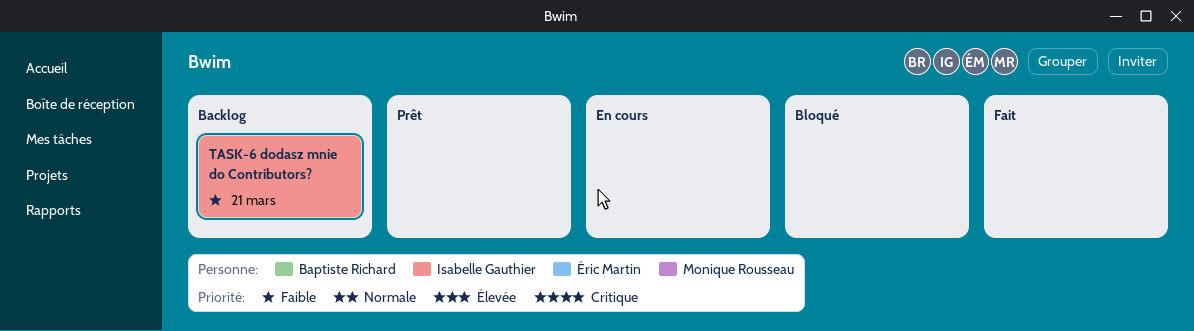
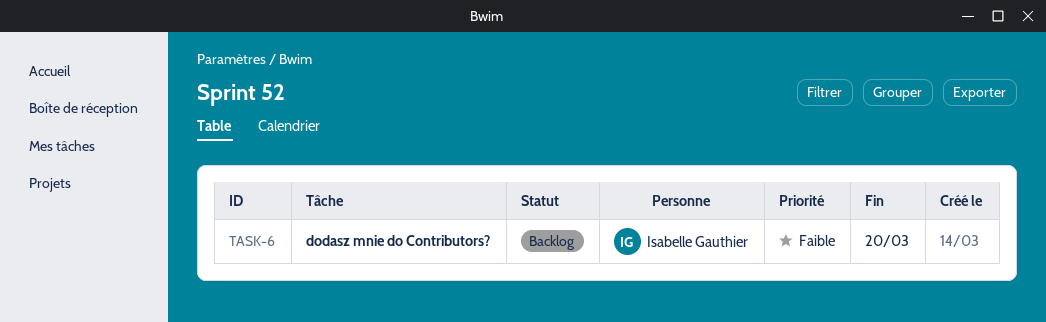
TASK-6, due: Mar 21 -> Mar 20

